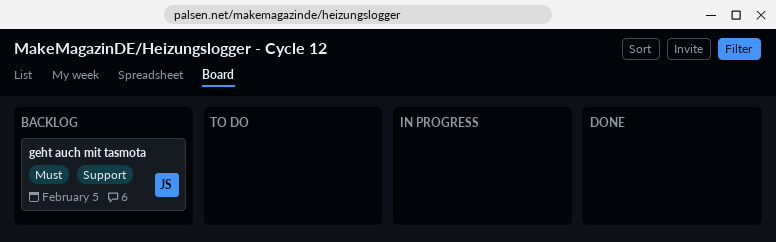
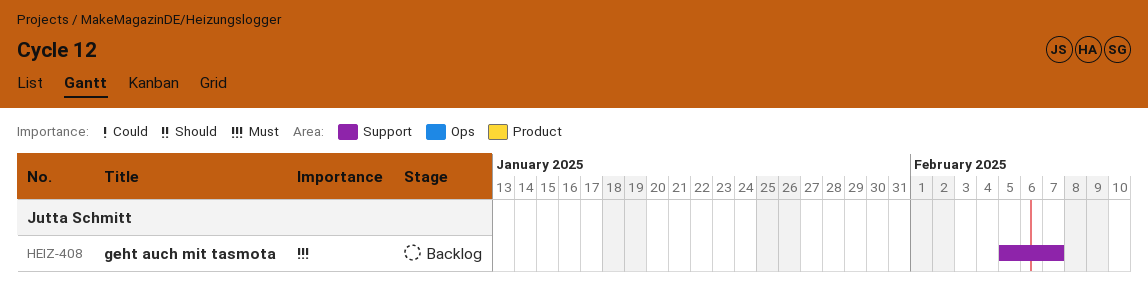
geht auch mit tasmota, due: Feb 5 -> Feb 7

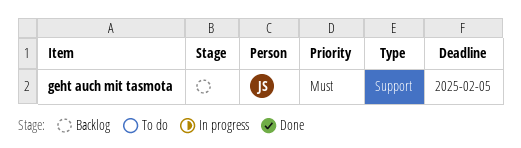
geht auch mit tasmota, due: Feb 7 -> Feb 5

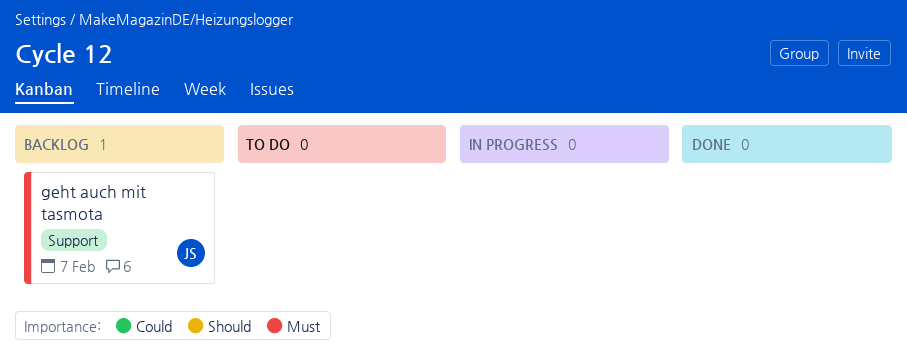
geht auch mit tasmota, due: Feb 5 -> Feb 7

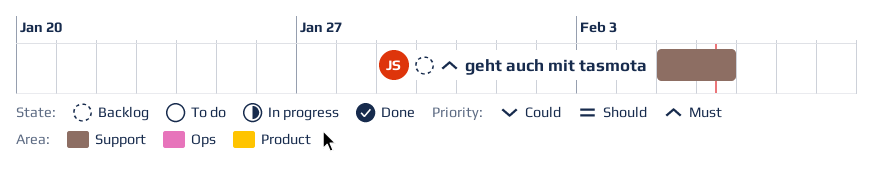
geht auch mit tasmota, due: Feb 7 -> Feb 6

